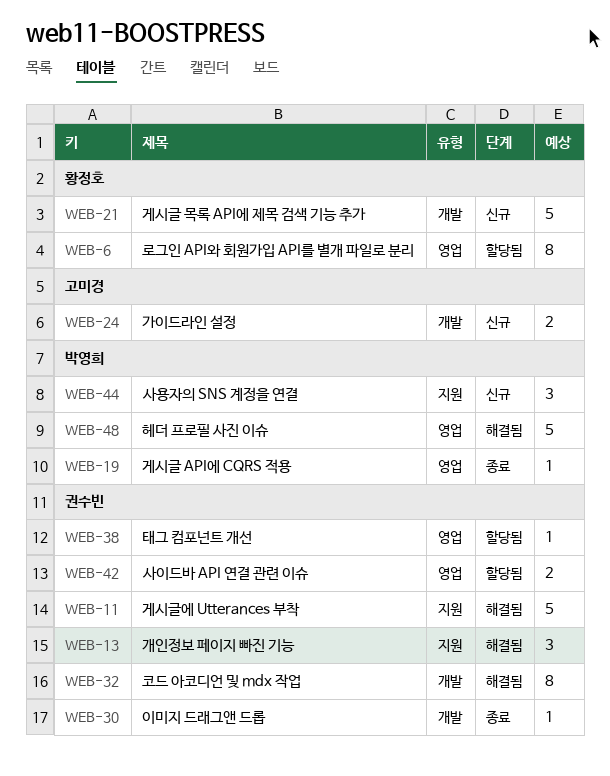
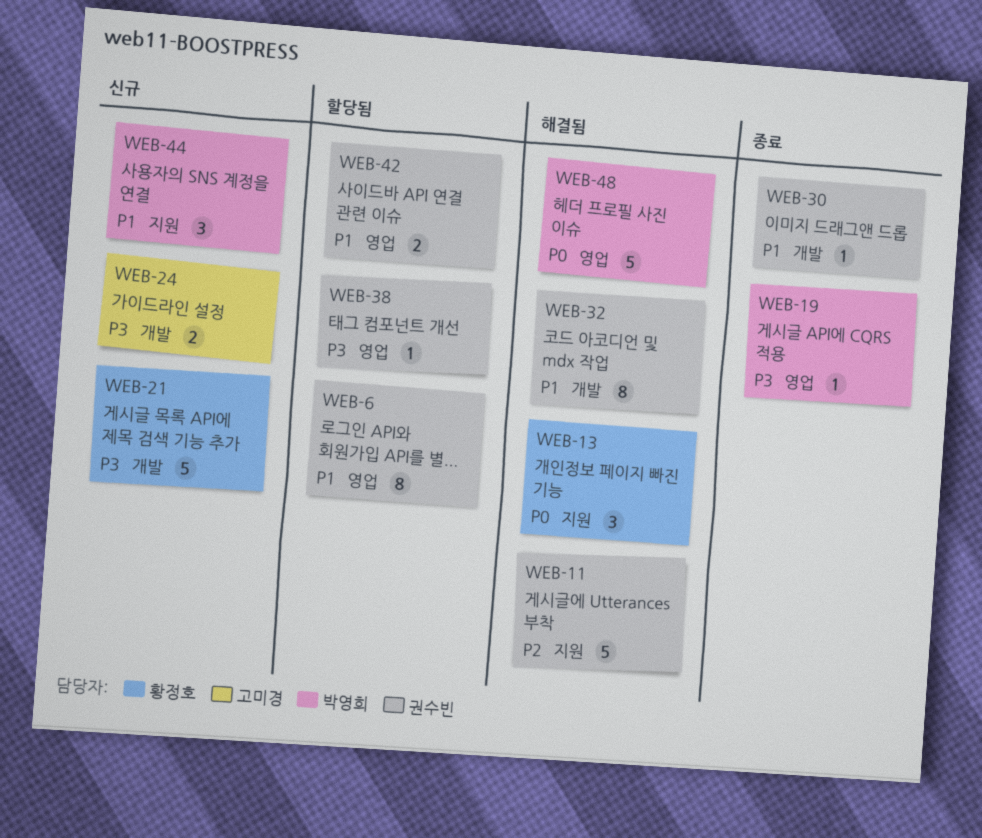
WEB-6, owner: 황정호 -> 권수빈
WEB-13, owner: 권수빈 -> 황정호

